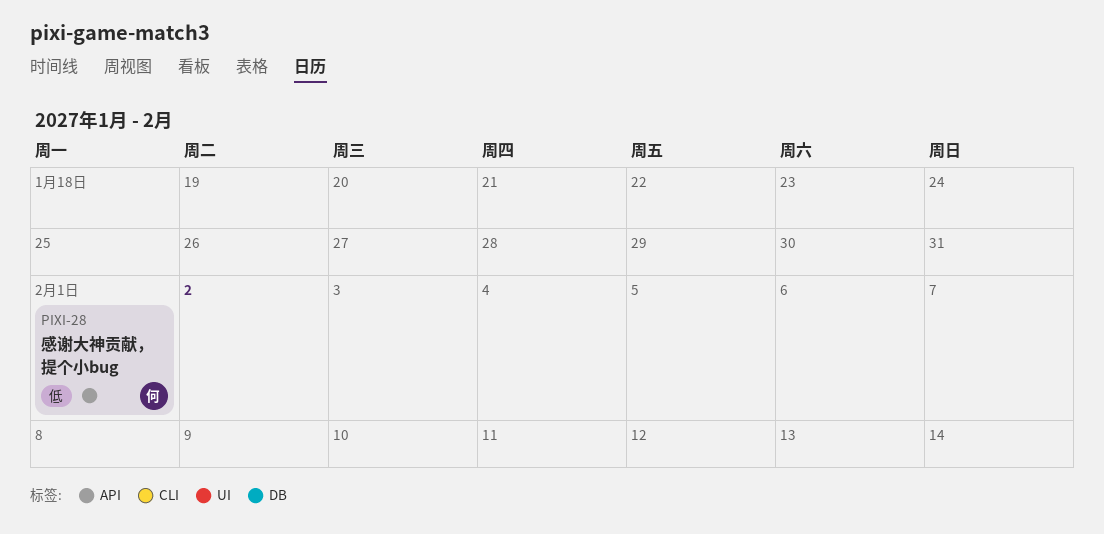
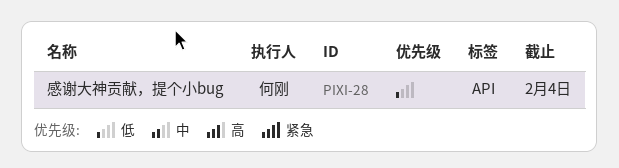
PIXI-28, due: Feb 1 -> Feb 4

